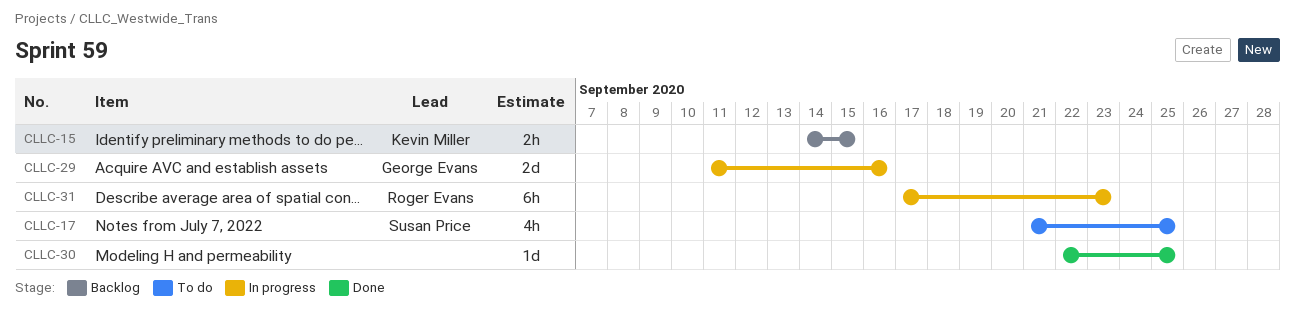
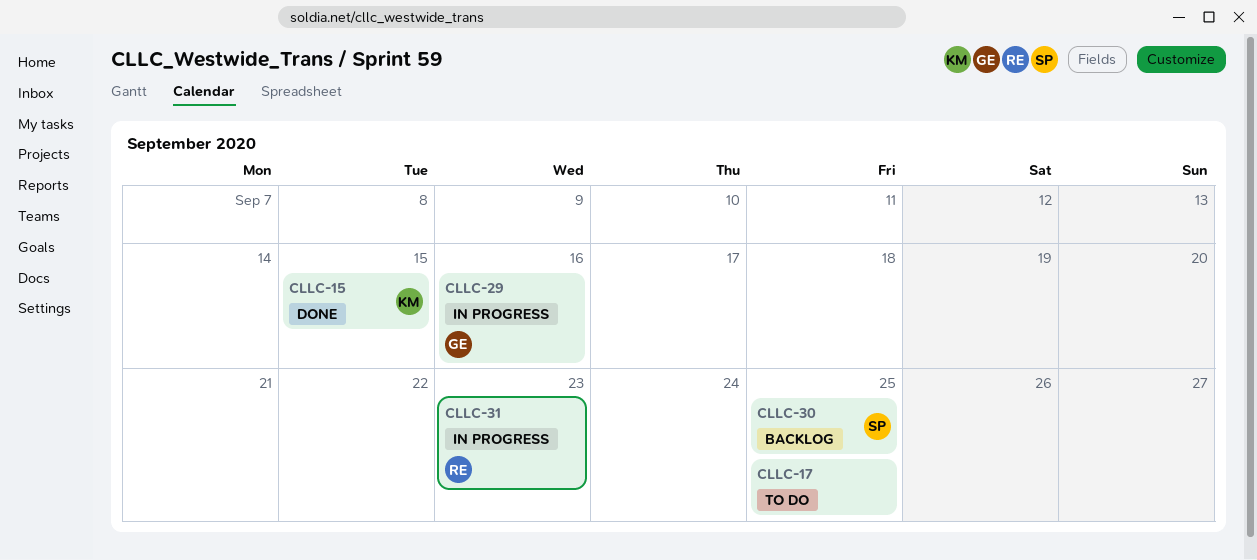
CLLC-15, status: Backlog -> Done
CLLC-17, owner: Susan Price -> none
CLLC-30, status: Done -> Backlog
CLLC-30, owner: none -> Susan Price

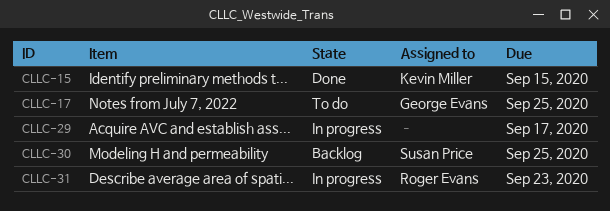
CLLC-17, owner: none -> George Evans
CLLC-29, owner: George Evans -> none
CLLC-29, due: Sep 16 -> Sep 17

